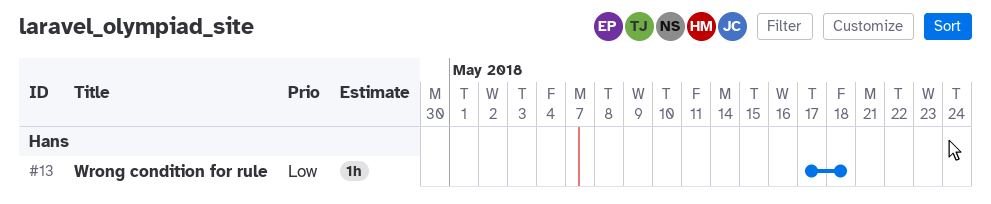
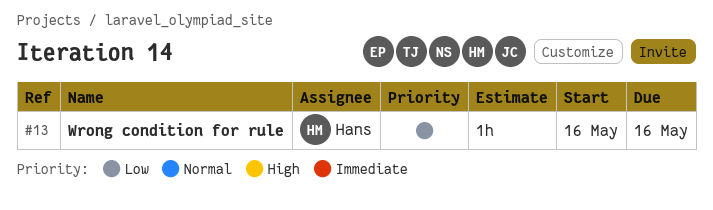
#13, start: May 17 -> May 16
#13, due: May 18 -> May 16

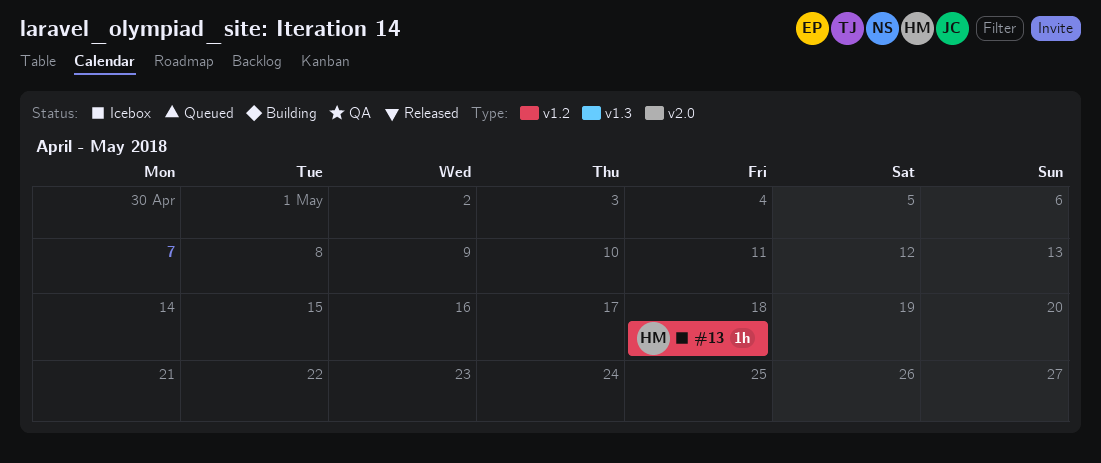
#13, start: May 16 -> May 18
#13, due: May 16 -> May 18

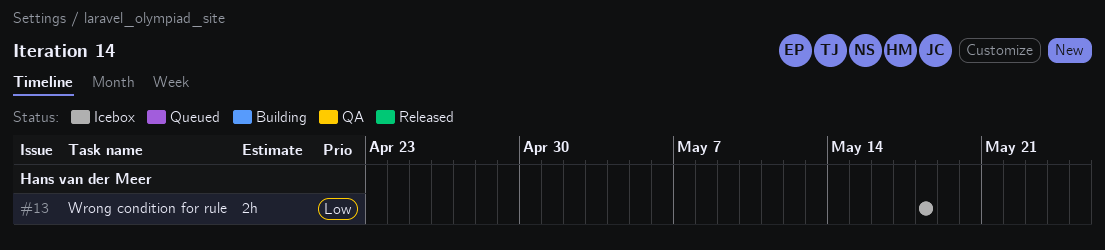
#13, estimate: 1h -> 2h

